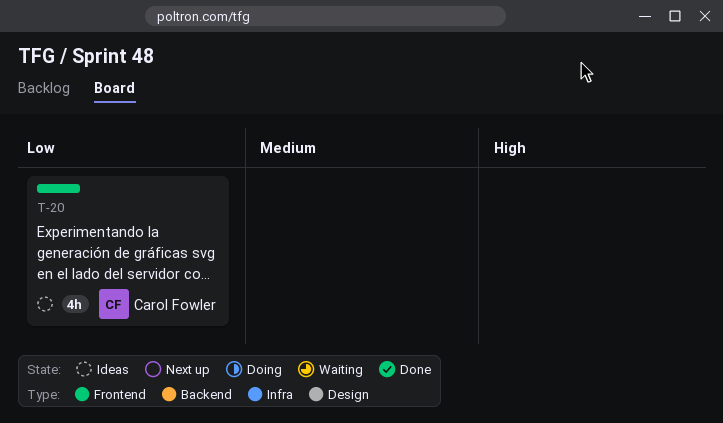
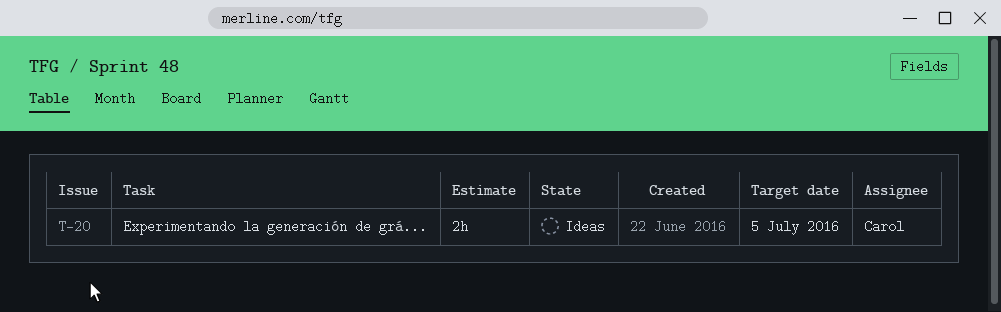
T-20, estimate: 4h -> 2h

